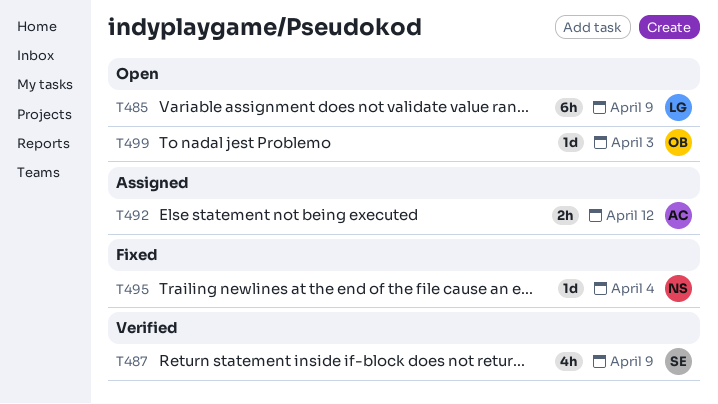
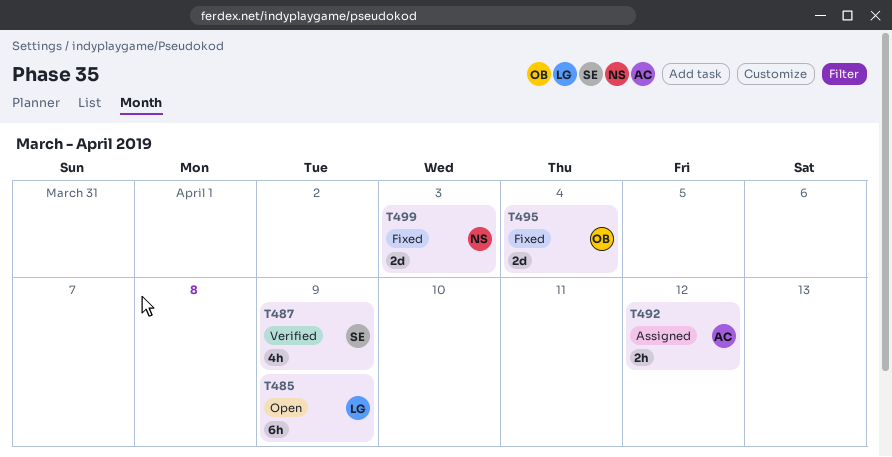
T495, owner: NS -> OB
T495, estimate: 1d -> 2d
T499, status: Open -> Fixed
T499, owner: OB -> NS
T499, estimate: 1d -> 2d

